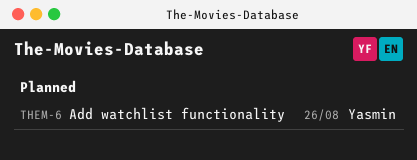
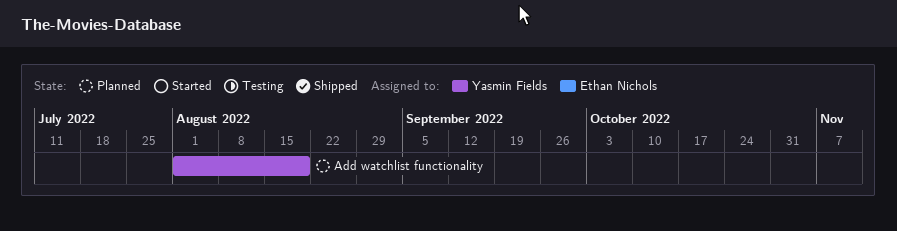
Add watchlist functionality, due: Aug 26 -> Aug 19

